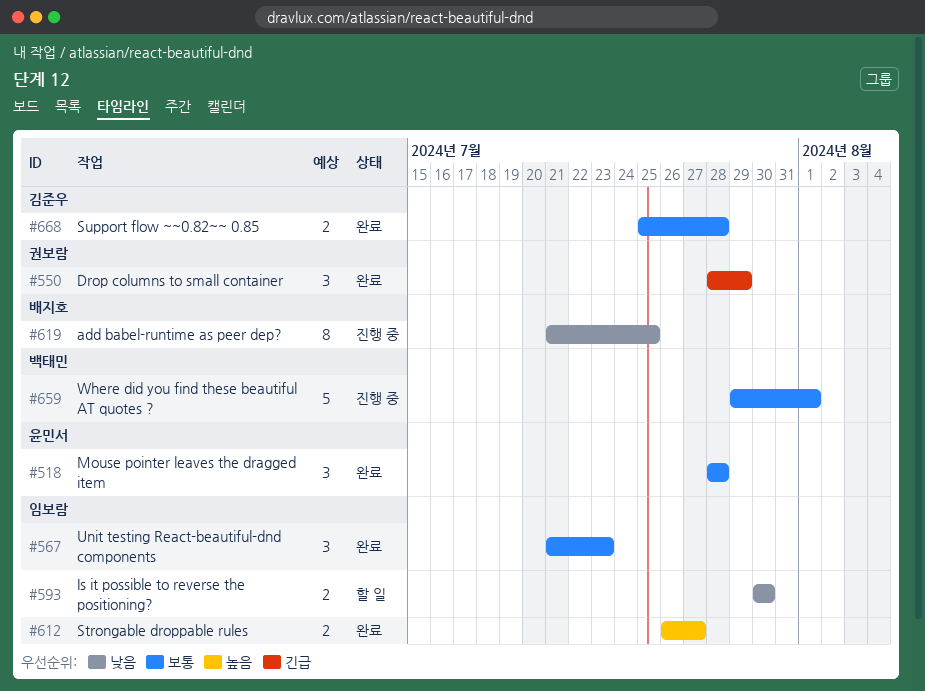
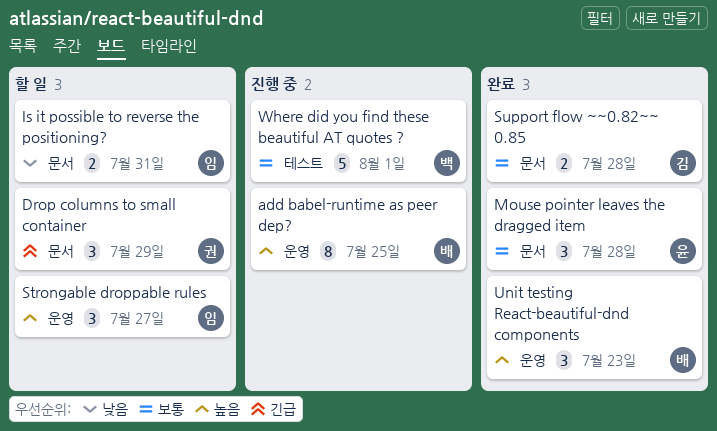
add babel-runtime as peer dep?, priority: 낮음 -> 높음
Drop columns to small container, status: 완료 -> 할 일
Is it possible to reverse the positioning?, due: Jul 30 -> Jul 31
Strongable droppable rules, status: 완료 -> 할 일
Strongable droppable rules, estimate: 2 -> 3
Unit testing React-beautiful-dnd components, owner: 임보람 -> 배지호
Unit testing React-beautiful-dnd components, priority: 보통 -> 높음

